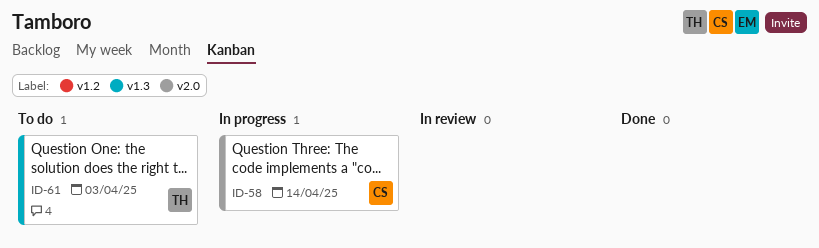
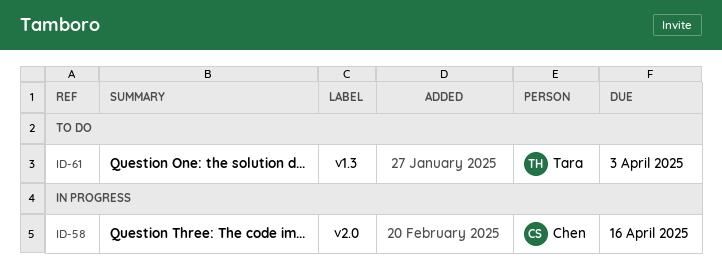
ID-58, due: Apr 14 -> Apr 16

